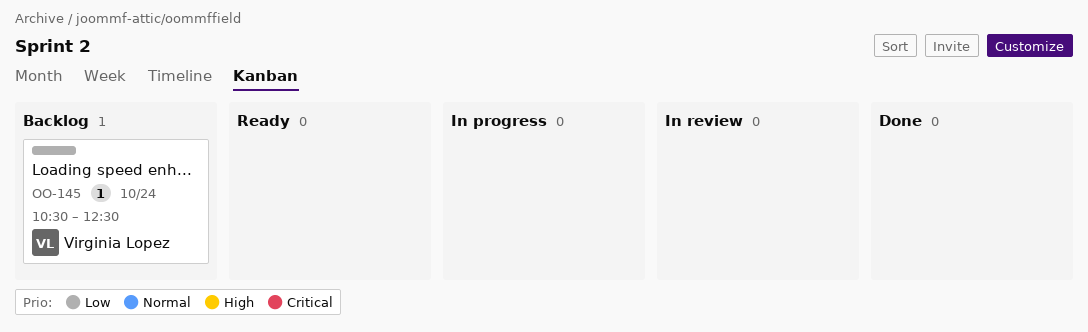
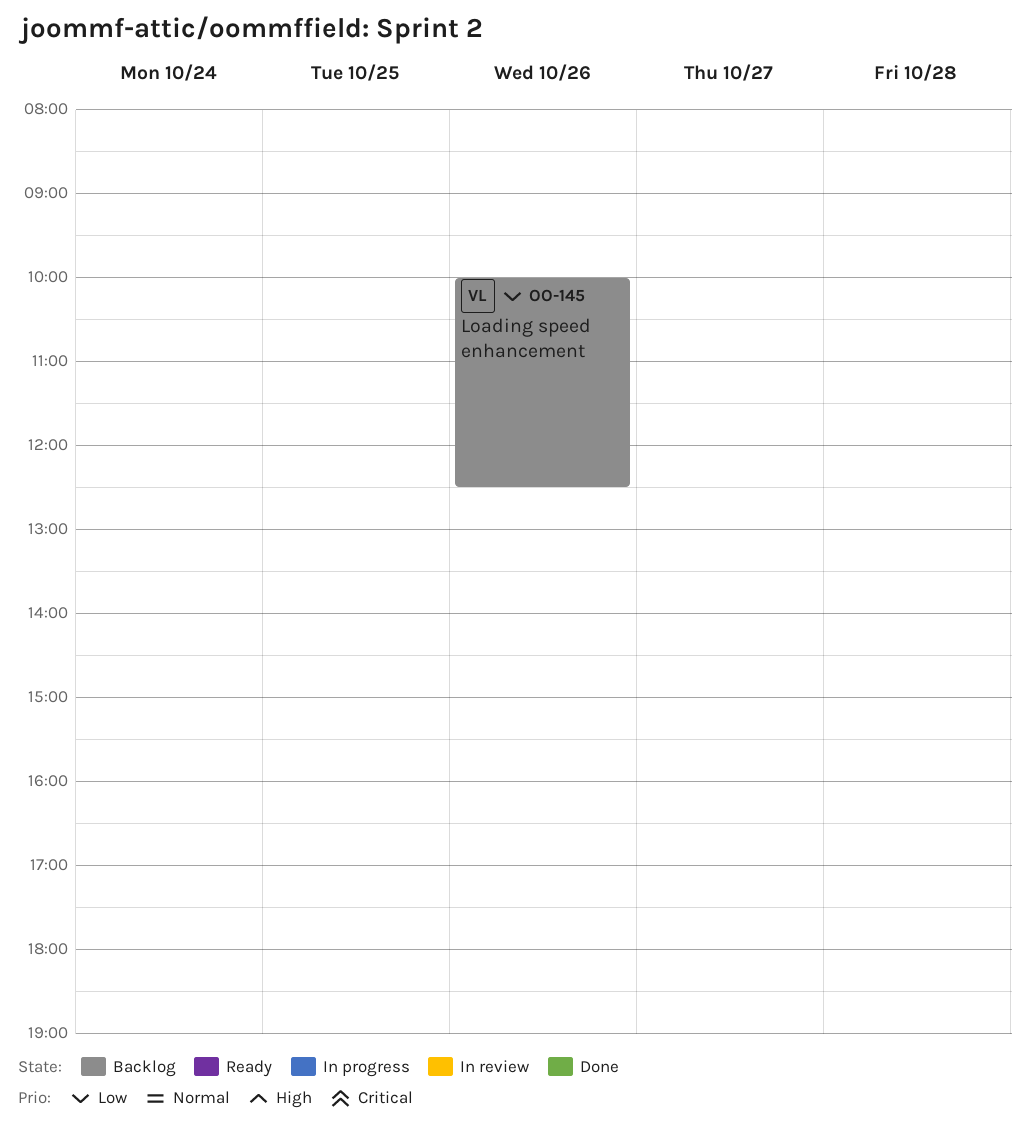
OO-145, day: Oct 24 -> Oct 26
OO-145, begins: 10:30 -> 10:00

